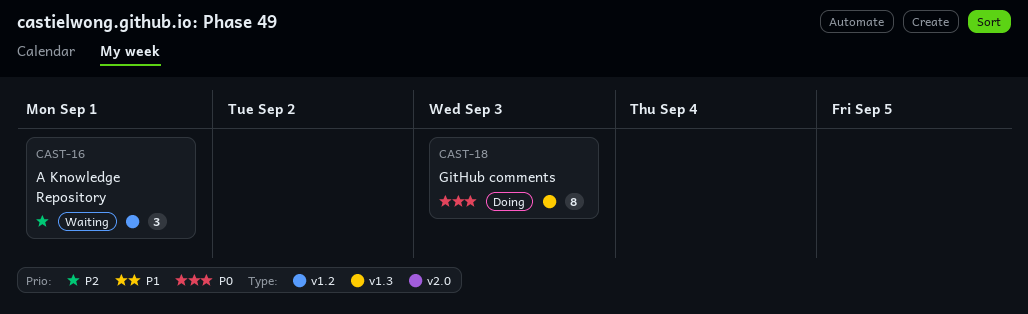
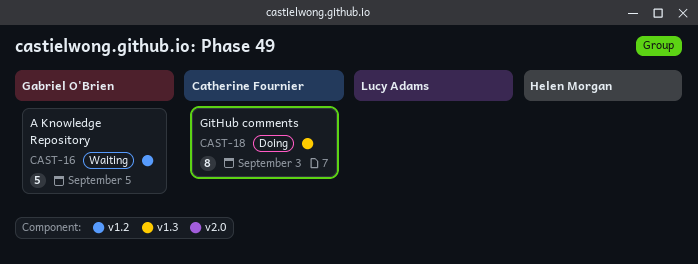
CAST-16, estimate: 3 -> 5
CAST-16, due: Sep 1 -> Sep 5

